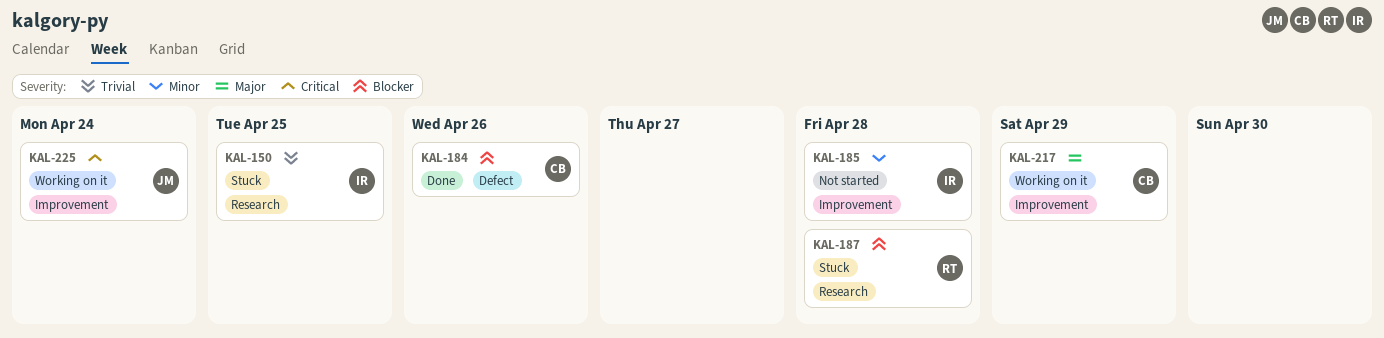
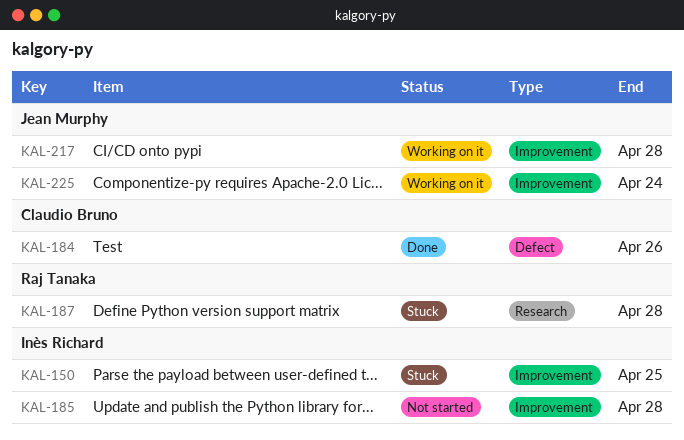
KAL-150, label: Research -> Improvement
KAL-217, owner: Claudio Bruno -> Jean Murphy
KAL-217, due: Apr 29 -> Apr 28

